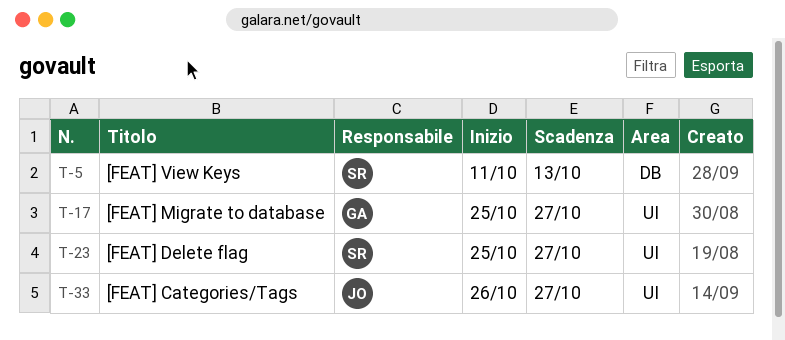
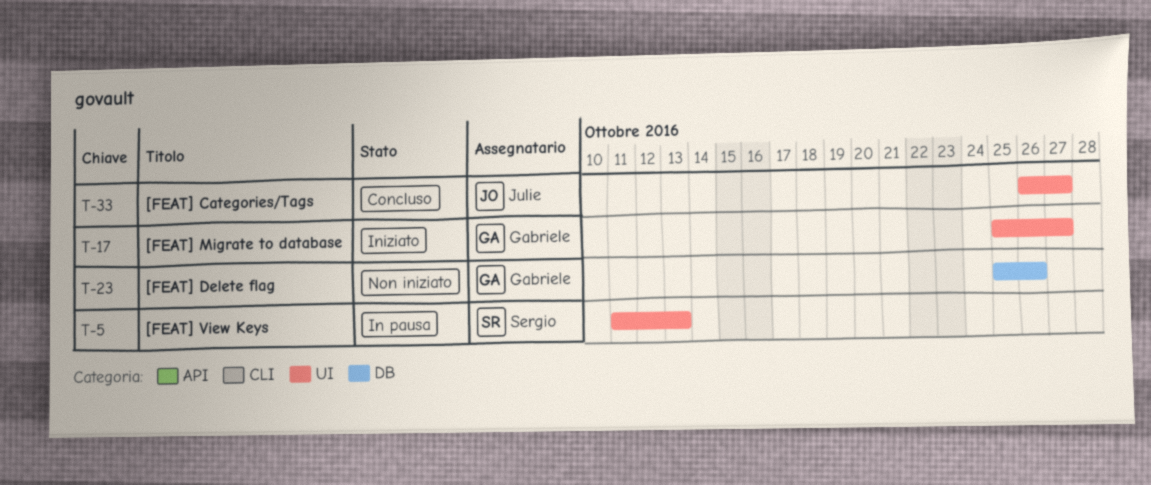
T-5, label: DB -> UI
T-23, owner: Sergio -> Gabriele
T-23, label: UI -> DB
T-23, due: Oct 27 -> Oct 26

